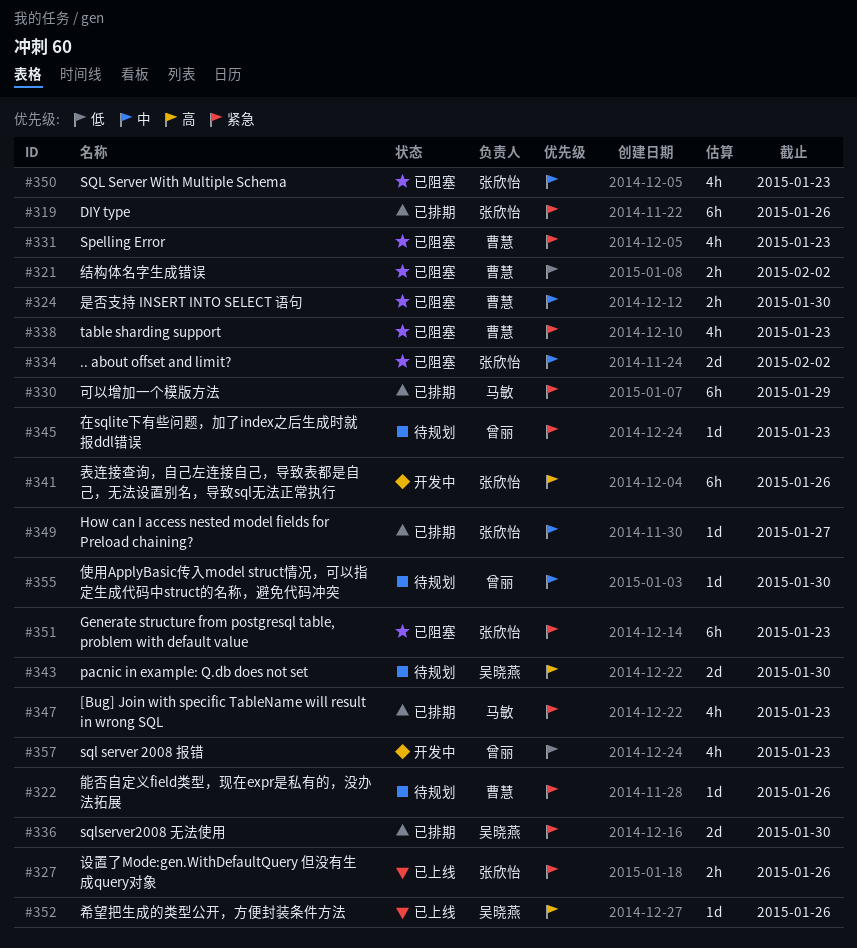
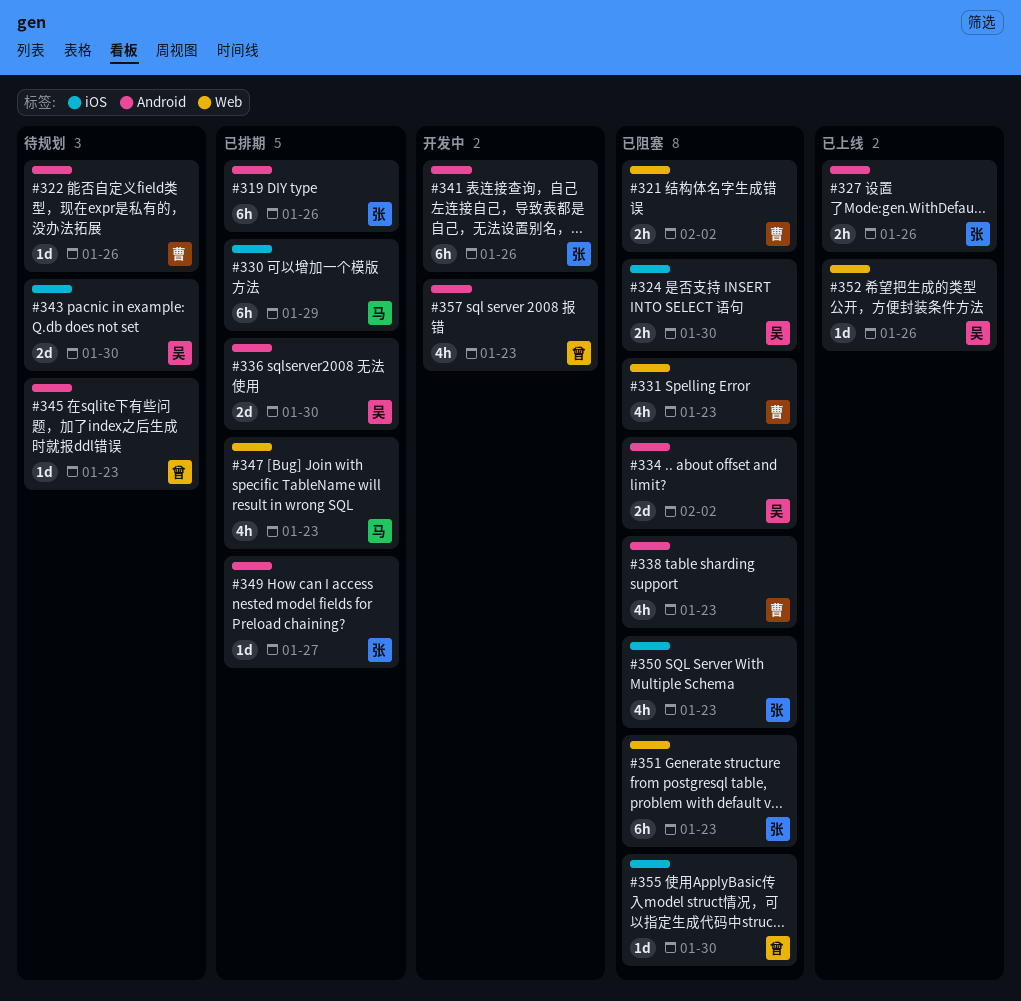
#324, owner: 曹慧 -> 吴晓燕
#334, owner: 张欣怡 -> 吴晓燕
#355, status: 待规划 -> 已阻塞

